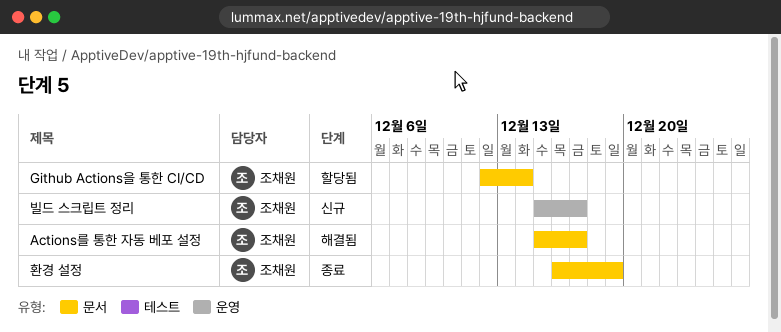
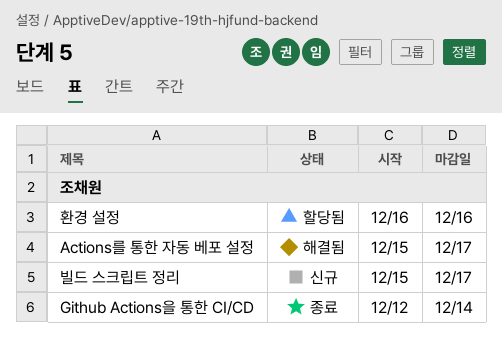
Github Actions을 통한 CI/CD, status: 할당됨 -> 종료
환경 설정, status: 종료 -> 할당됨
환경 설정, due: Dec 19 -> Dec 16

